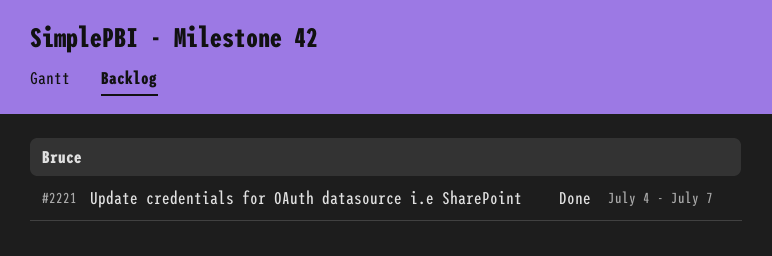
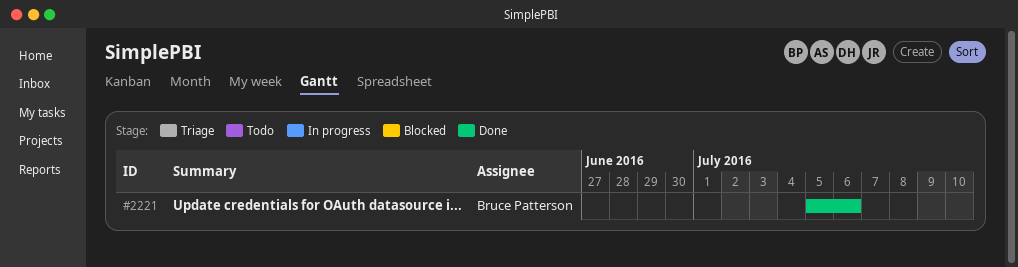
#2221, start: Jul 4 -> Jul 5
#2221, due: Jul 7 -> Jul 6

